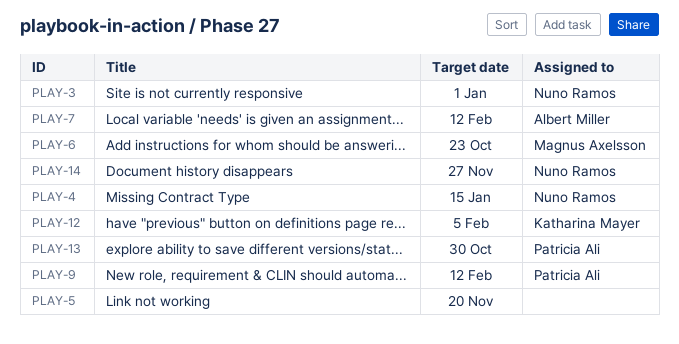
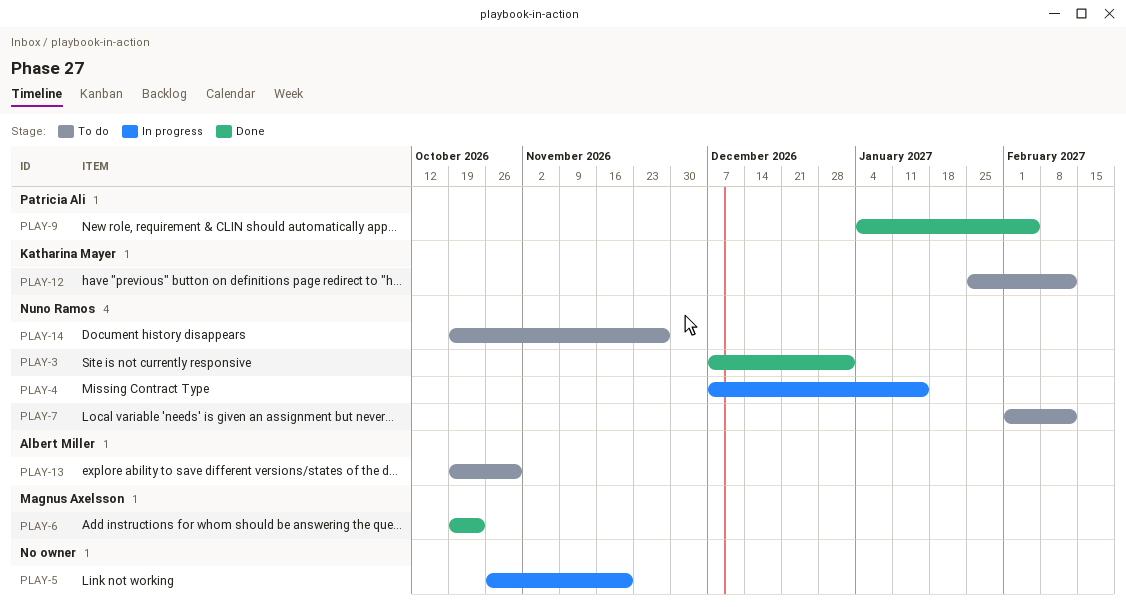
PLAY-7, owner: Albert Miller -> Nuno Ramos
PLAY-9, due: Feb 12 -> Feb 5
PLAY-12, due: Feb 5 -> Feb 12
PLAY-13, owner: Patricia Ali -> Albert Miller

